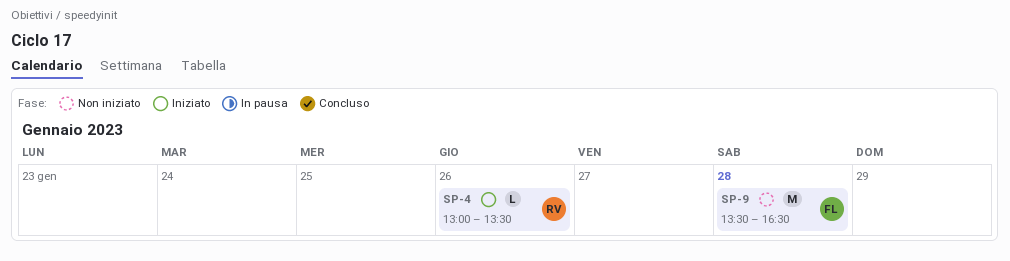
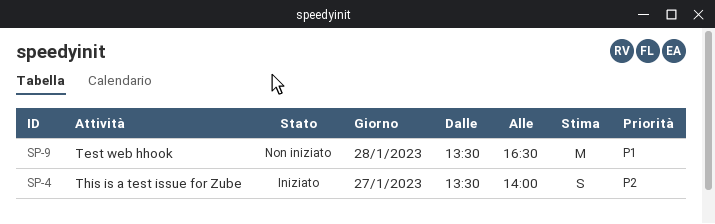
SP-4, estimate: L -> S
SP-4, day: Jan 26 -> Jan 27
SP-4, begins: 13:00 -> 13:30
SP-4, ends: 13:30 -> 14:00

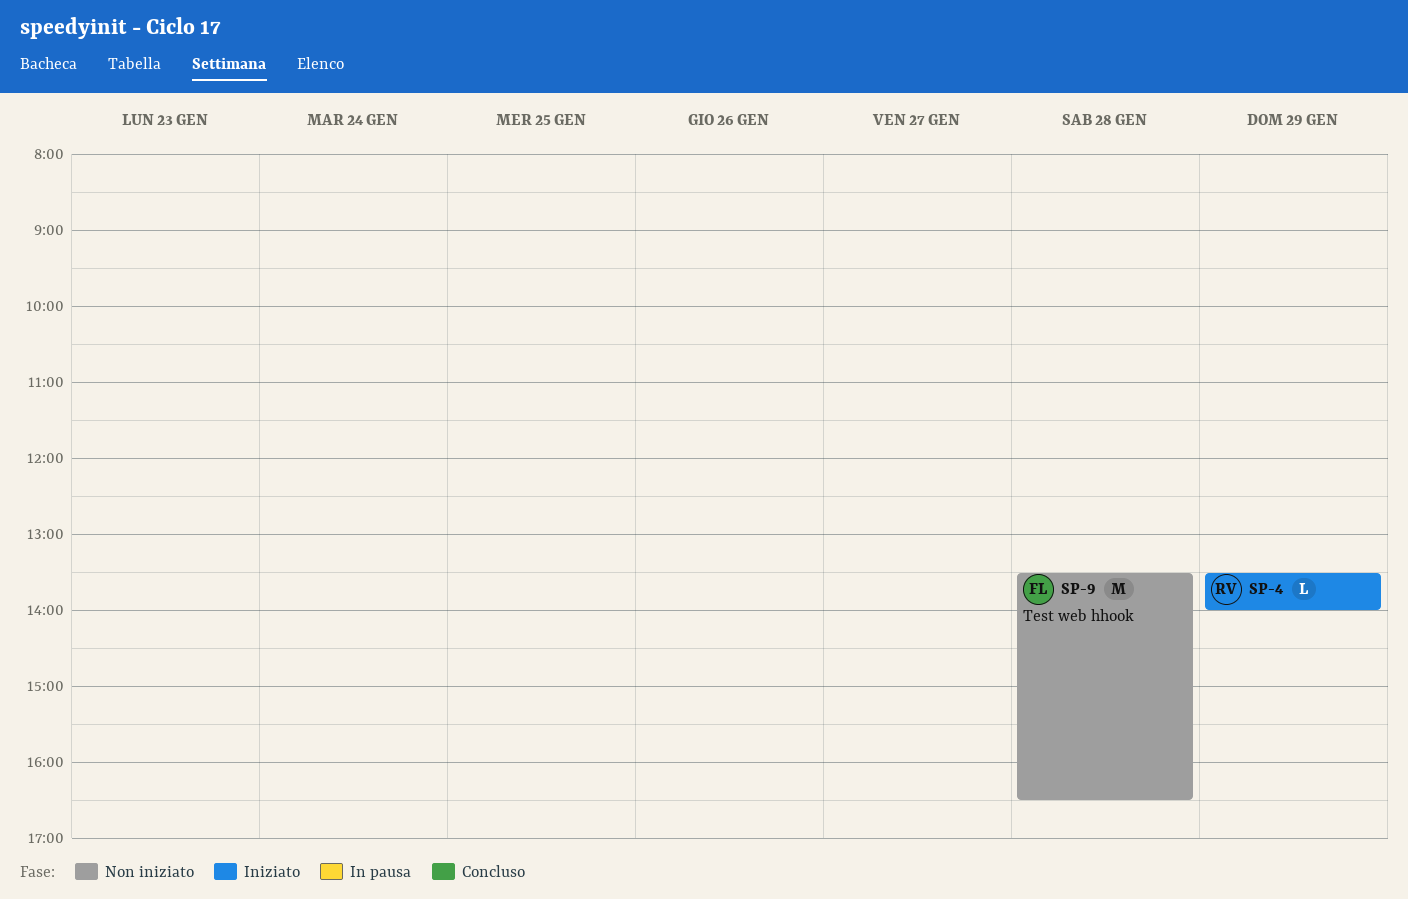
SP-4, estimate: S -> L
SP-4, day: Jan 27 -> Jan 29

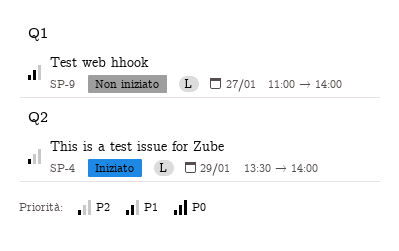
SP-9, estimate: M -> L
SP-9, day: Jan 28 -> Jan 27
SP-9, begins: 13:30 -> 11:00
SP-9, ends: 16:30 -> 14:00

